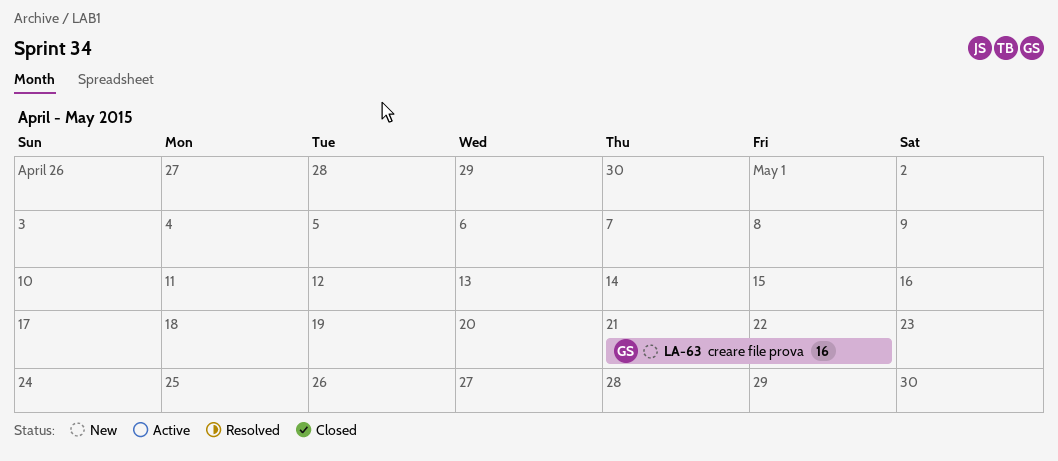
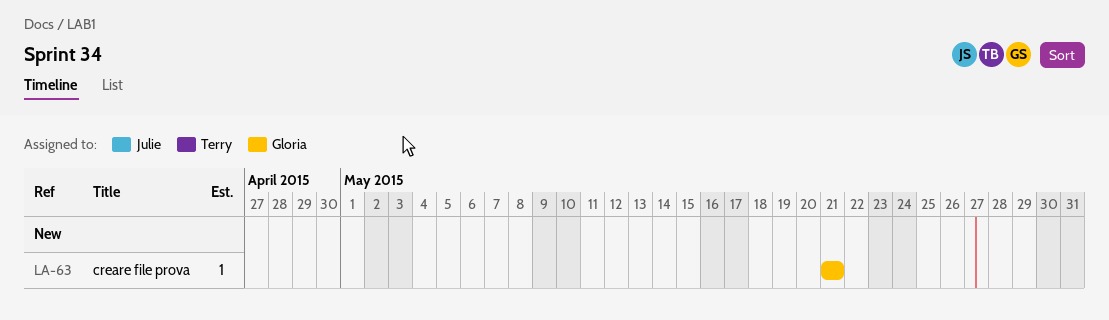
LA-63, estimate: 16 -> 1
LA-63, due: May 22 -> May 21

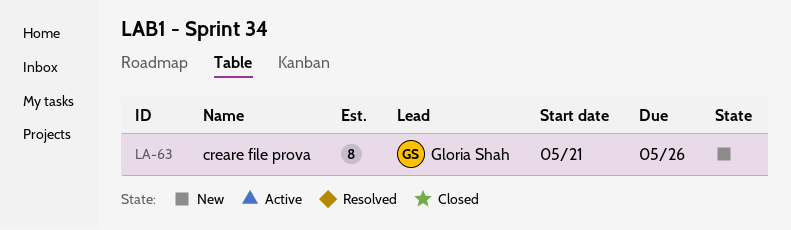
LA-63, estimate: 1 -> 8
LA-63, due: May 21 -> May 26

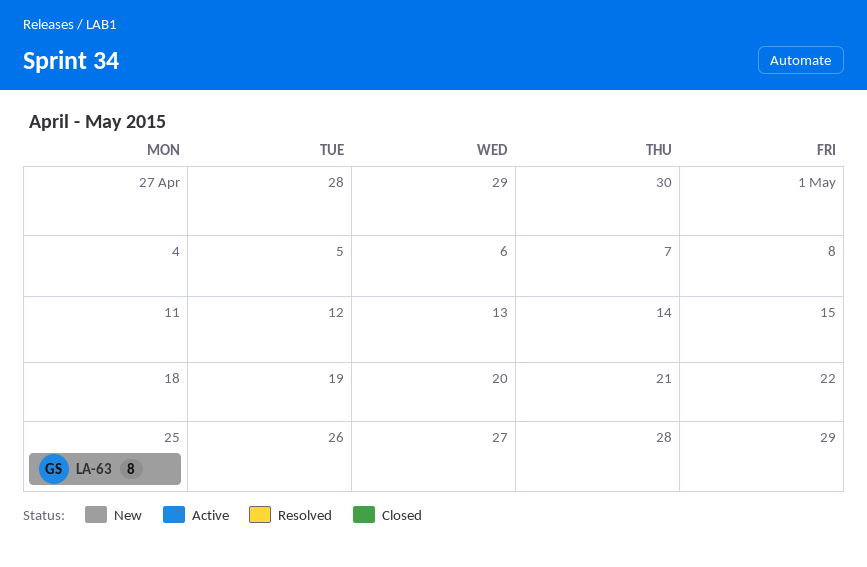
LA-63, start: May 21 -> May 25
LA-63, due: May 26 -> May 25

